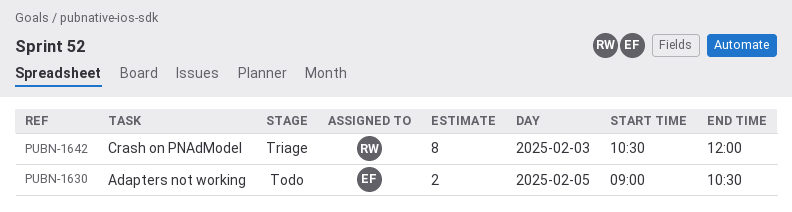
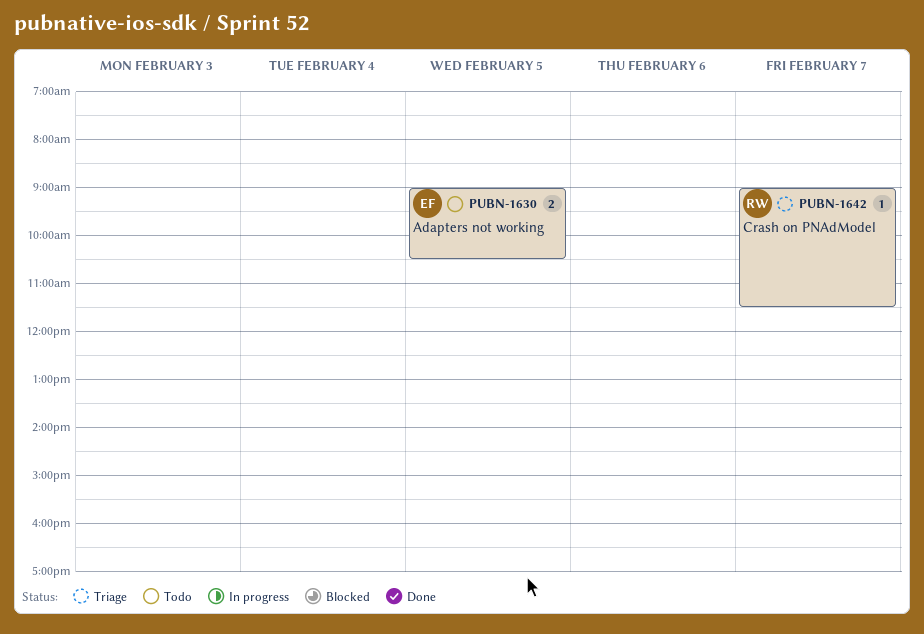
PUBN-1642, estimate: 8 -> 1
PUBN-1642, day: Feb 3 -> Feb 7
PUBN-1642, begins: 10:30 -> 09:00
PUBN-1642, ends: 12:00 -> 11:30

